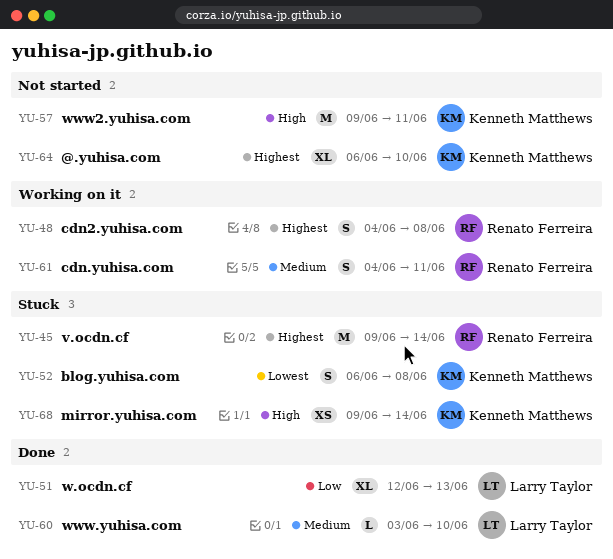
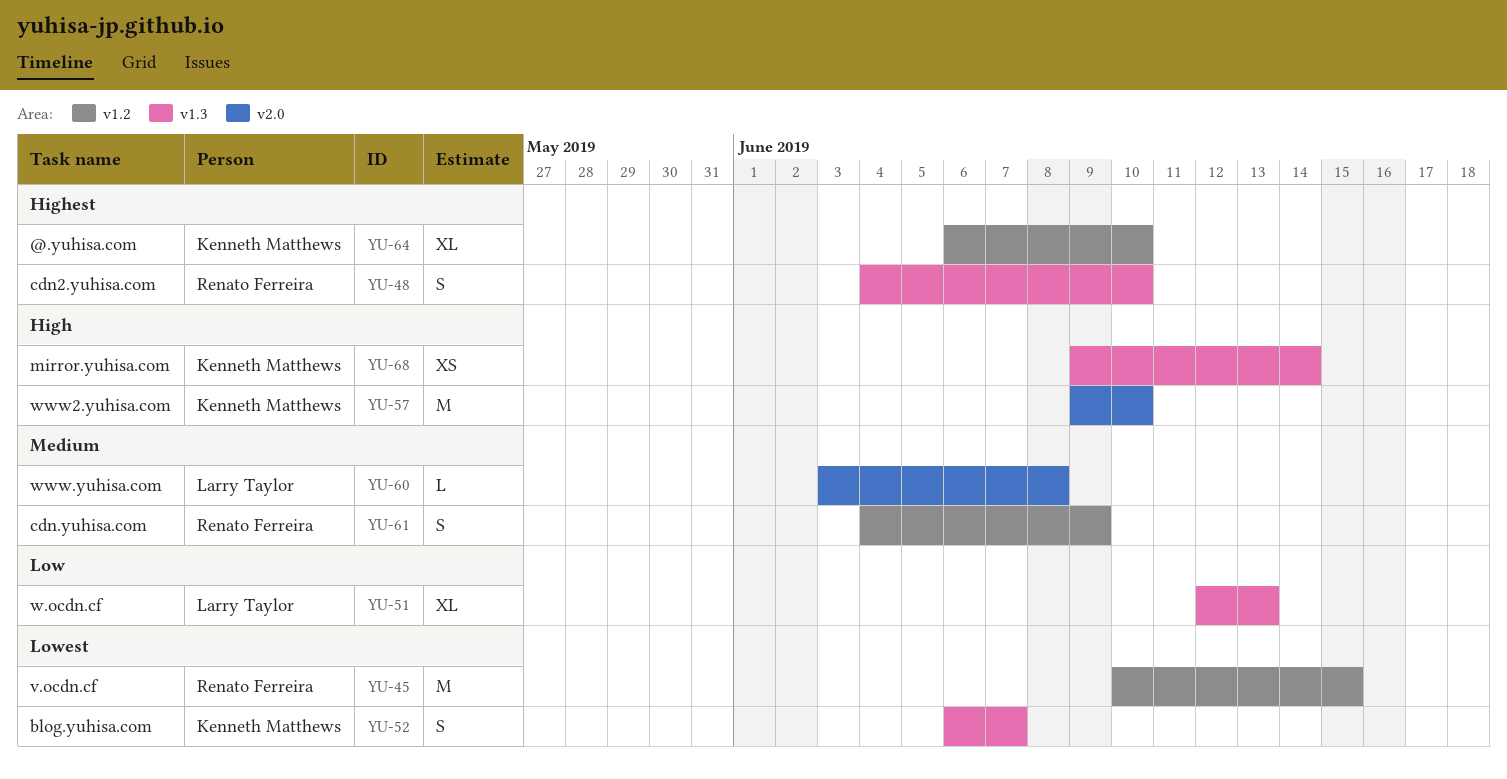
YU-45, priority: Highest -> Lowest
YU-45, start: Jun 9 -> Jun 10
YU-45, due: Jun 14 -> Jun 15
YU-48, due: Jun 8 -> Jun 10
YU-52, due: Jun 8 -> Jun 7
YU-57, due: Jun 11 -> Jun 10
YU-60, due: Jun 10 -> Jun 8
YU-61, due: Jun 11 -> Jun 9

